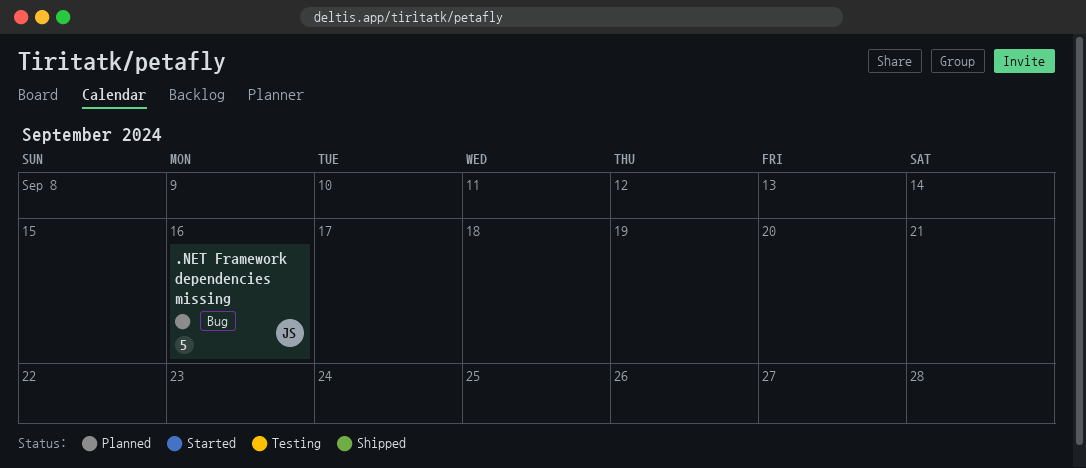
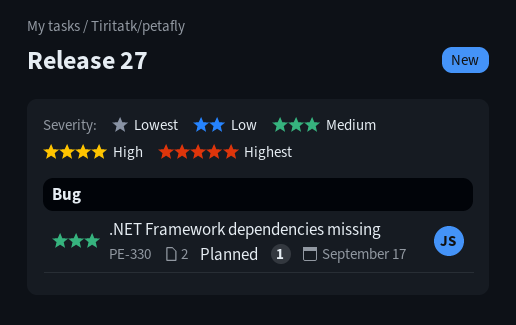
.NET Framework dependencies missing, estimate: 5 -> 1
.NET Framework dependencies missing, due: Sep 16 -> Sep 17

